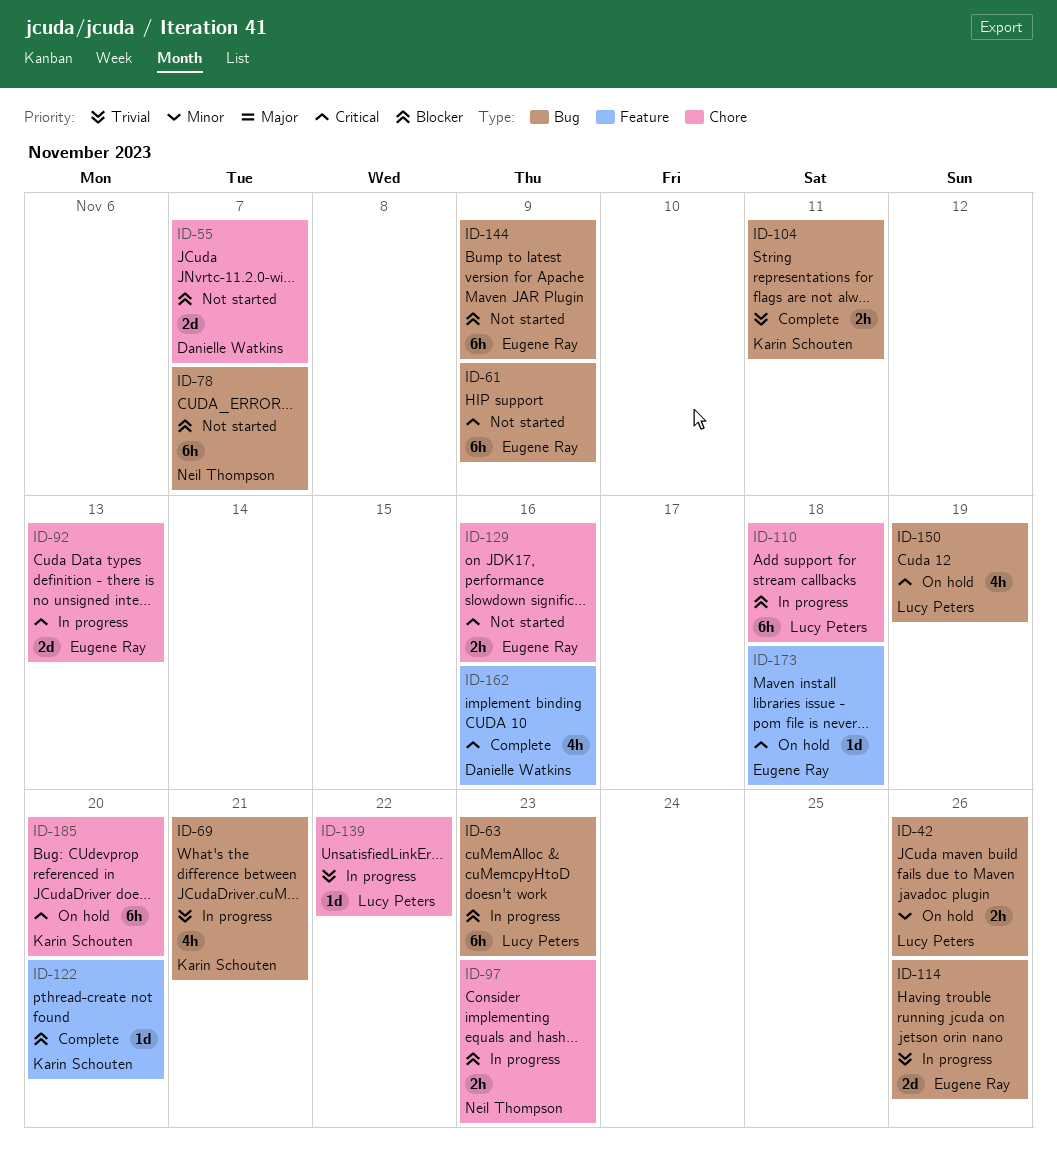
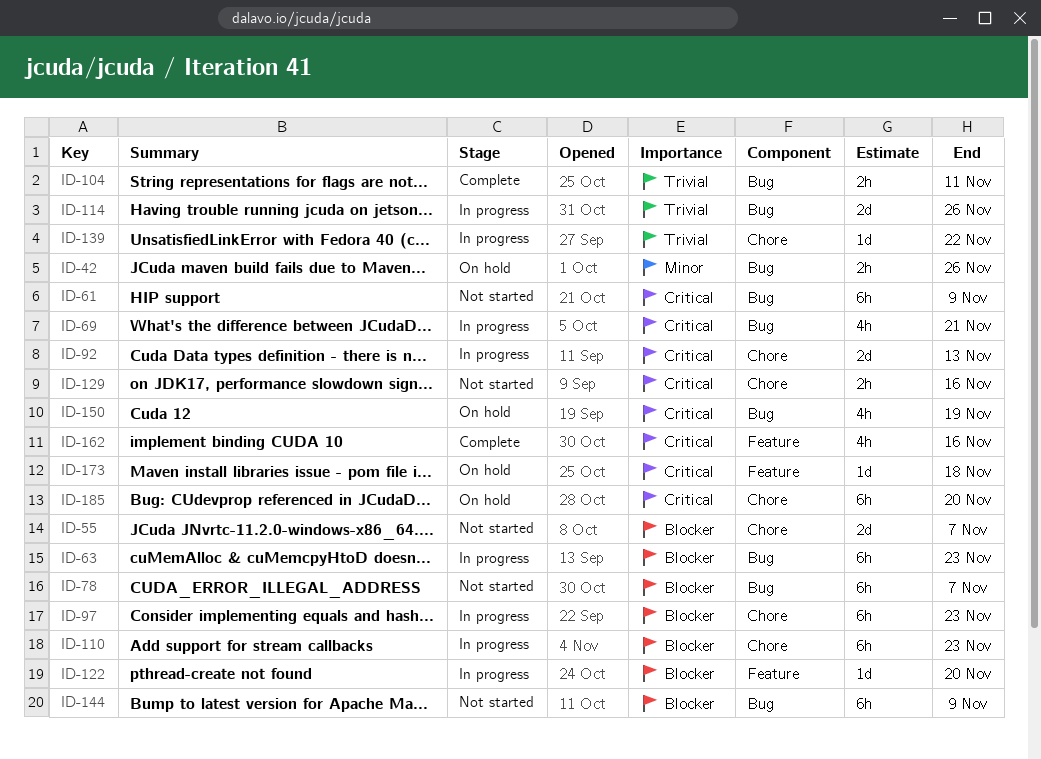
ID-69, priority: Trivial -> Critical
ID-97, estimate: 2h -> 6h
ID-110, due: Nov 18 -> Nov 23
ID-122, status: Complete -> In progress

